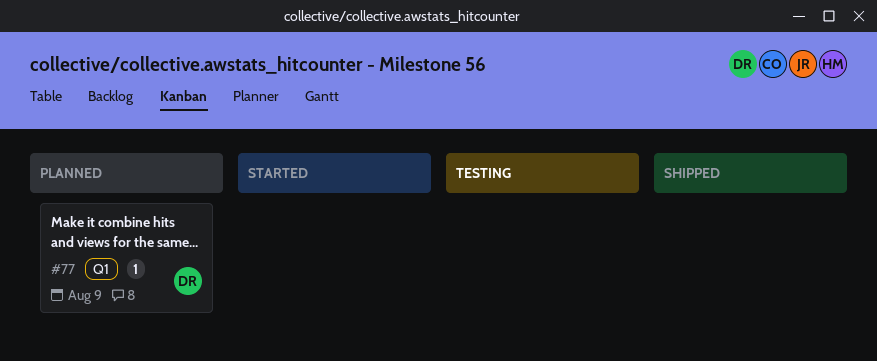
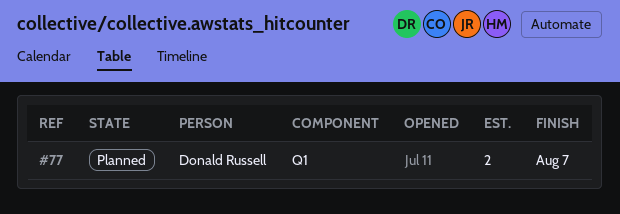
#77, estimate: 1 -> 2
#77, due: Aug 9 -> Aug 7

